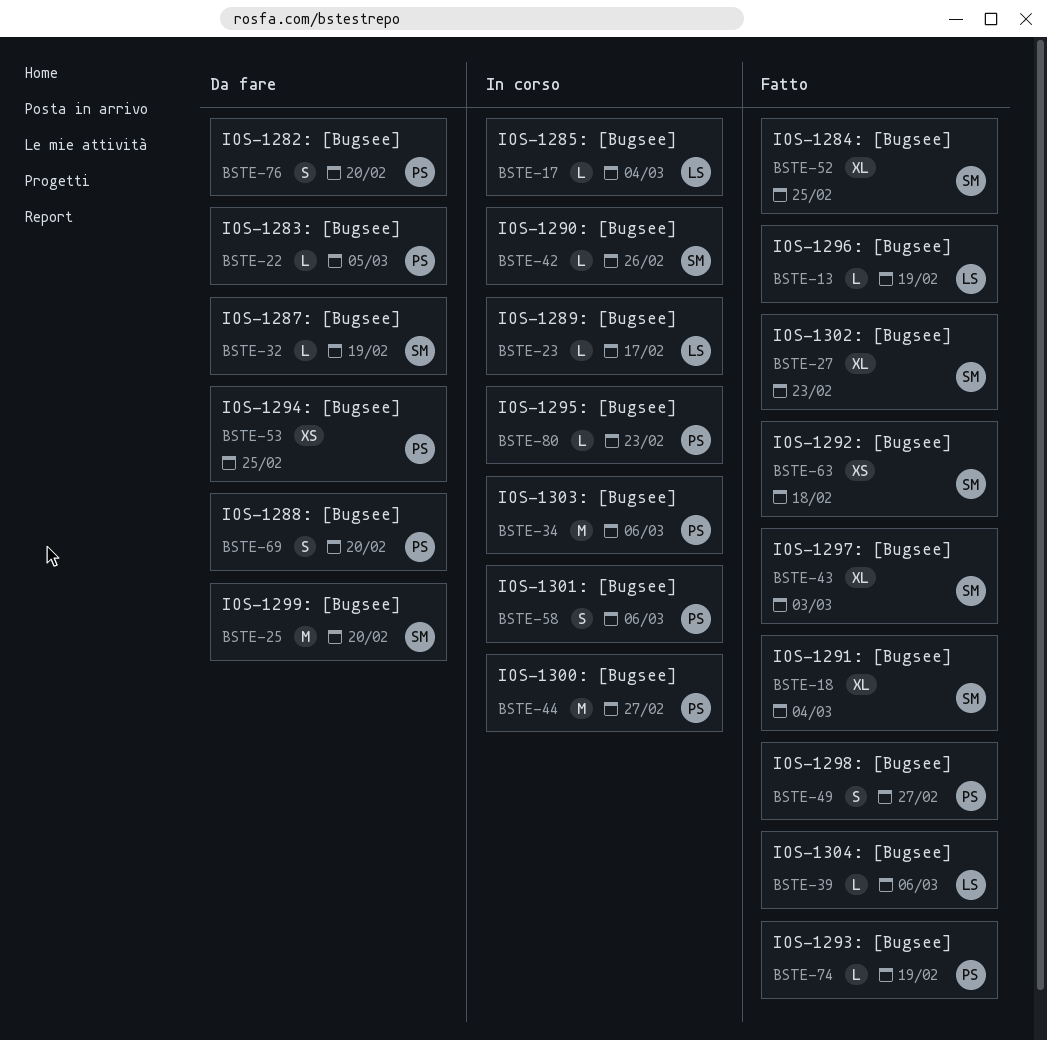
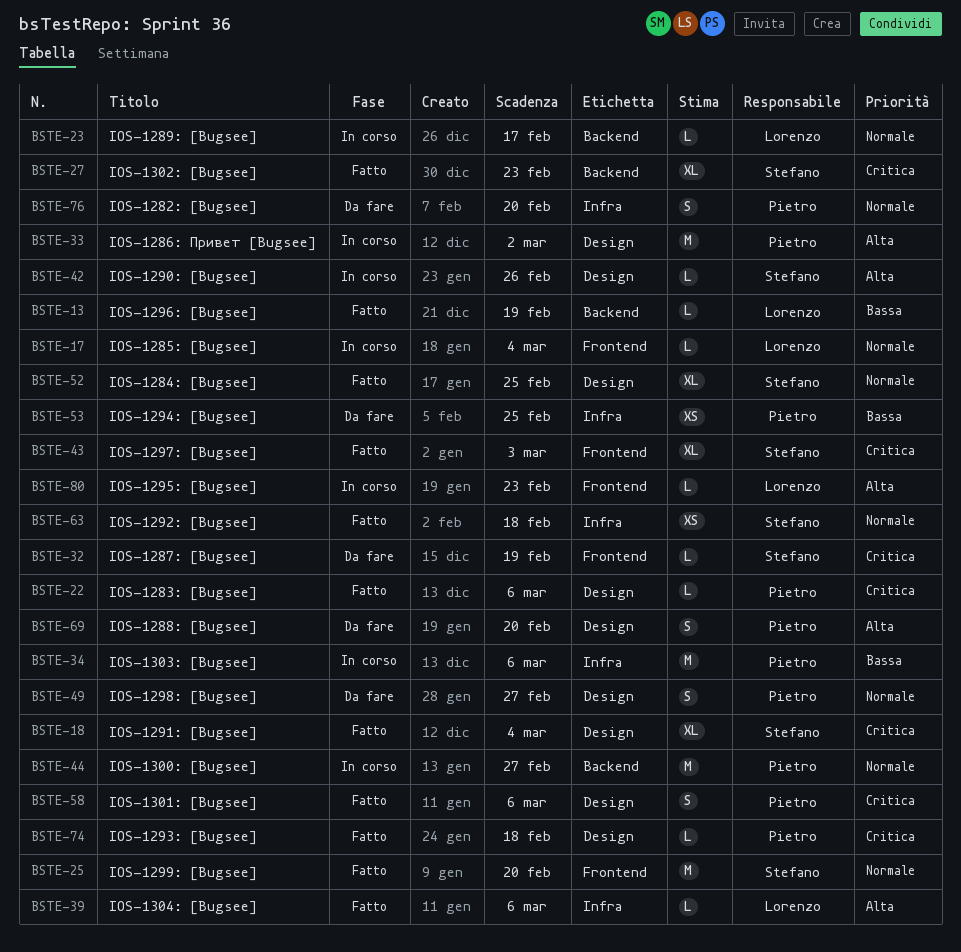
BSTE-22, status: Da fare -> Fatto
BSTE-22, due: Mar 5 -> Mar 6
BSTE-25, status: Da fare -> Fatto
BSTE-33: none -> present
BSTE-49, status: Fatto -> Da fare
BSTE-58, status: In corso -> Fatto
BSTE-74, due: Feb 19 -> Feb 18
BSTE-80, owner: Pietro -> Lorenzo

